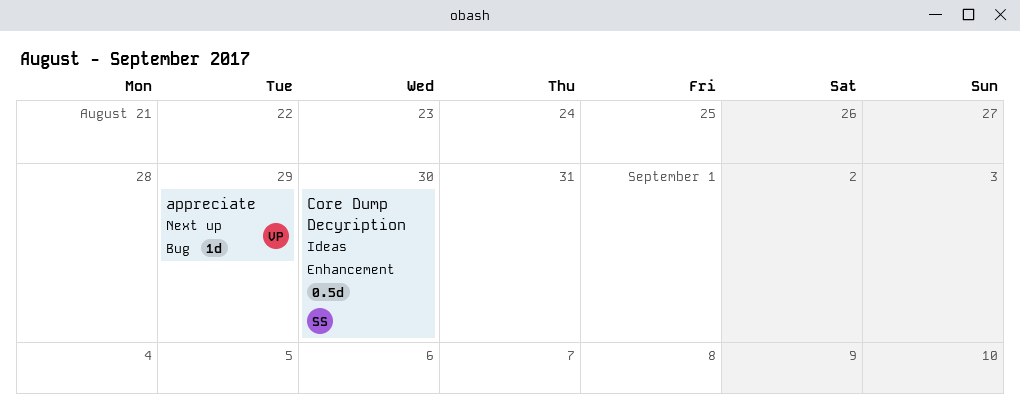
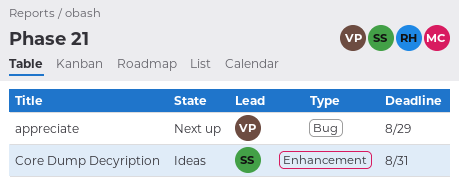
Core Dump Decyription, due: Aug 30 -> Aug 31

